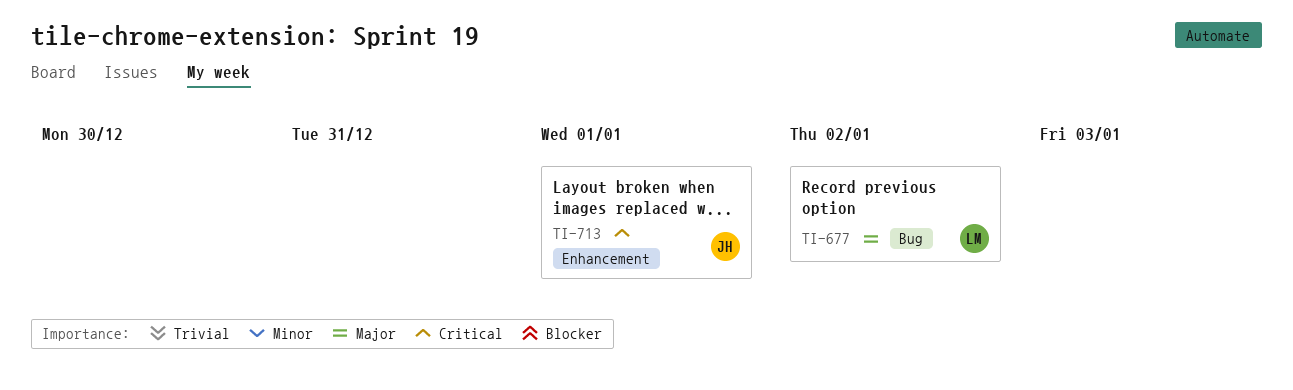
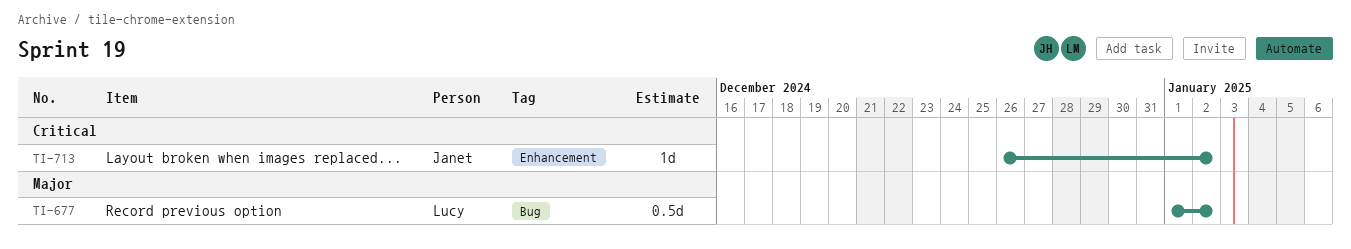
TI-713, due: Jan 1 -> Jan 2

